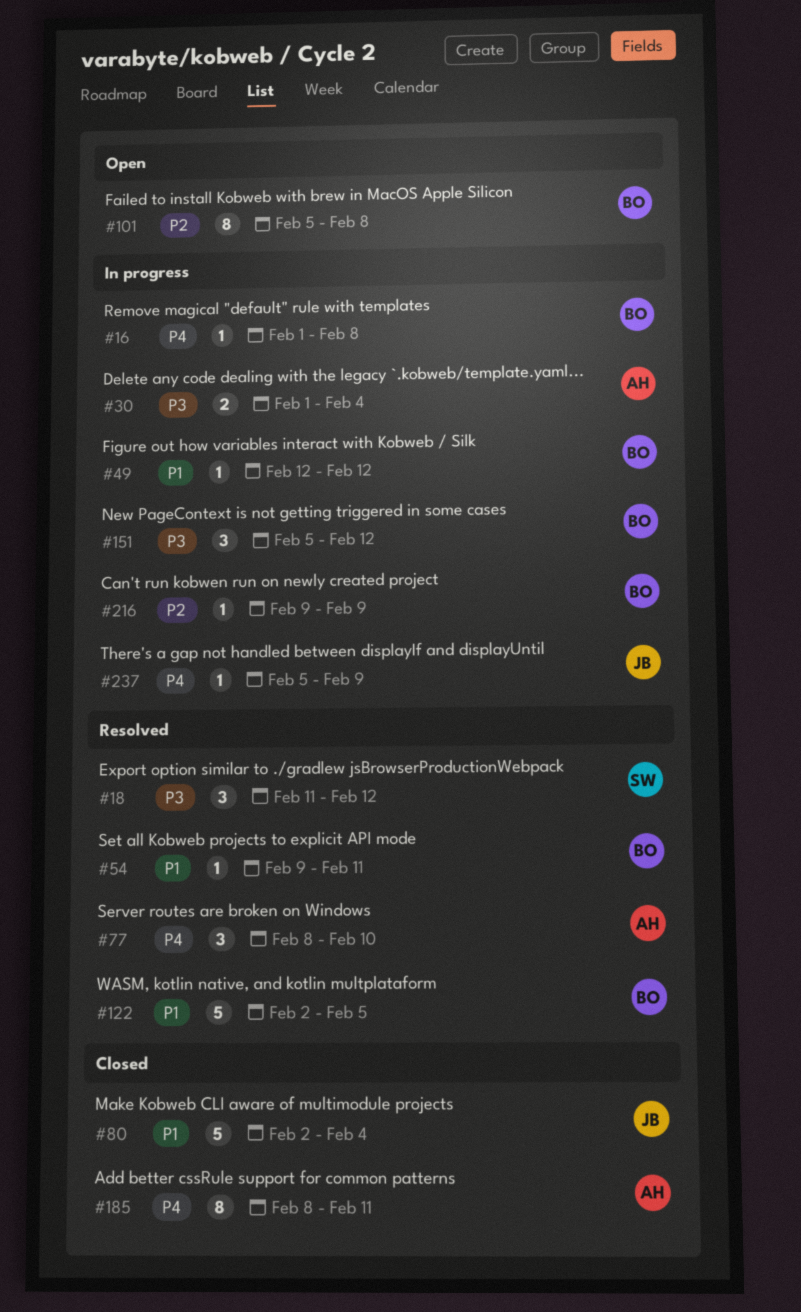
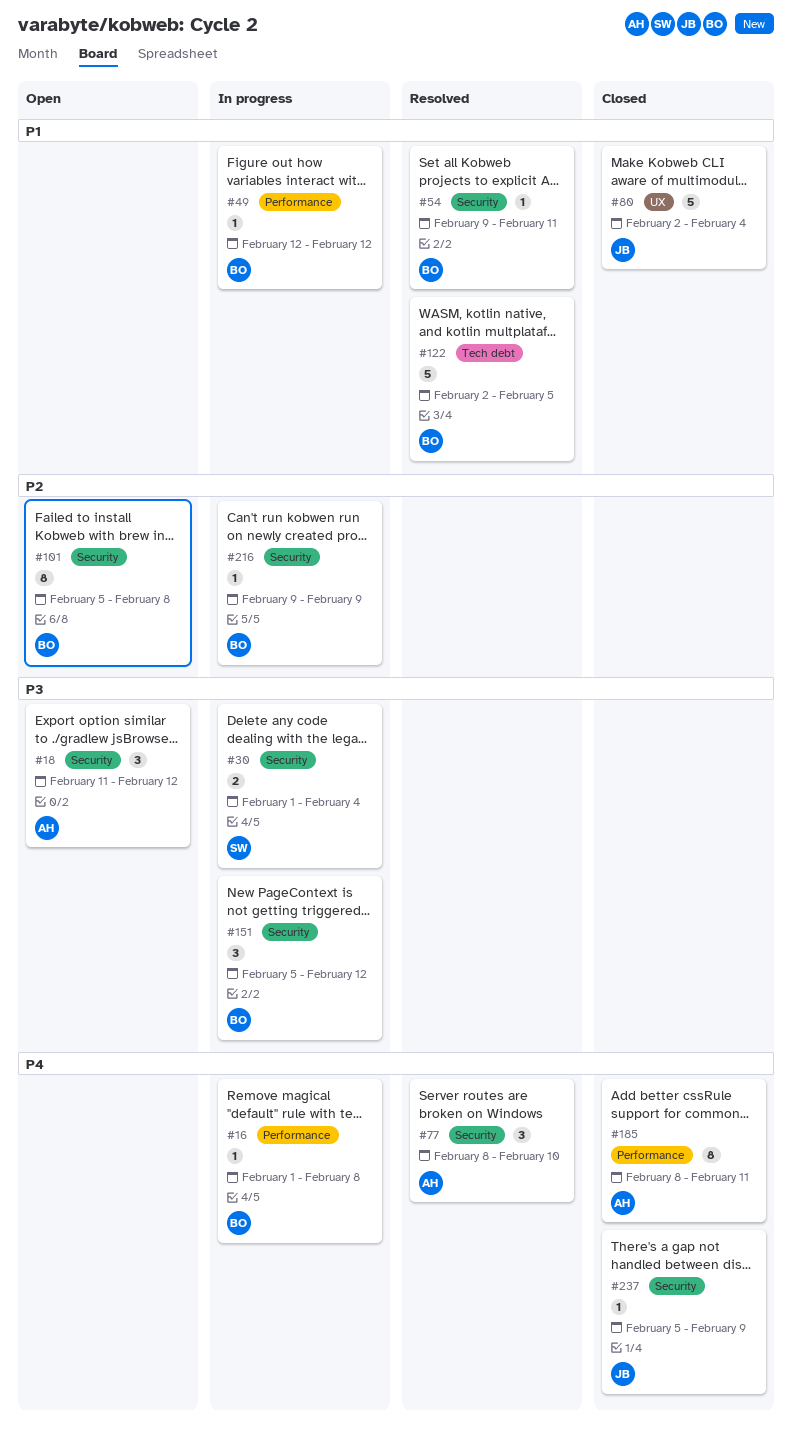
#18, status: Resolved -> Open
#18, owner: SW -> AH
#30, owner: AH -> SW
#237, status: In progress -> Closed

